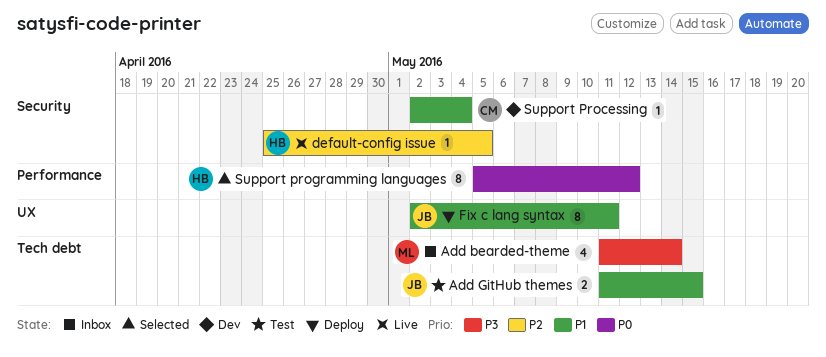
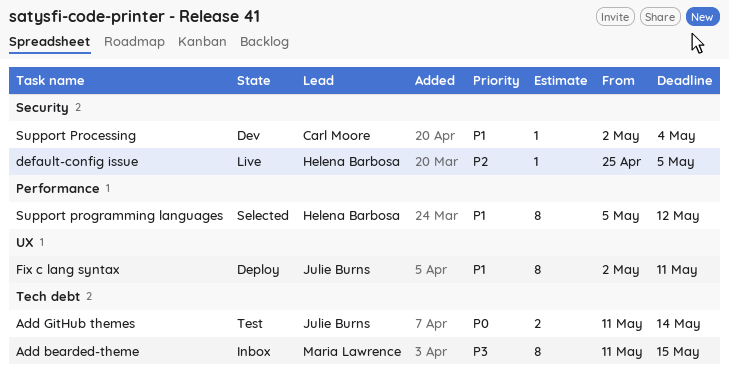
Add bearded-theme, estimate: 4 -> 8
Add bearded-theme, due: May 14 -> May 15
Add GitHub themes, priority: P1 -> P0
Add GitHub themes, due: May 15 -> May 14
Support programming languages, priority: P0 -> P1

